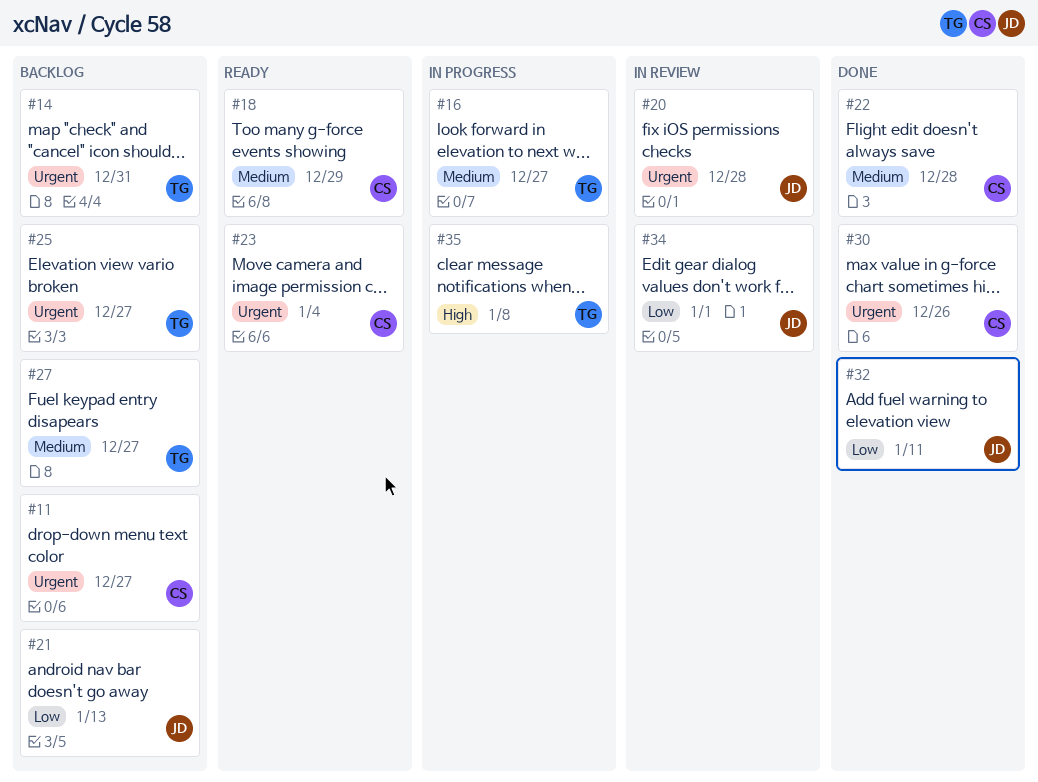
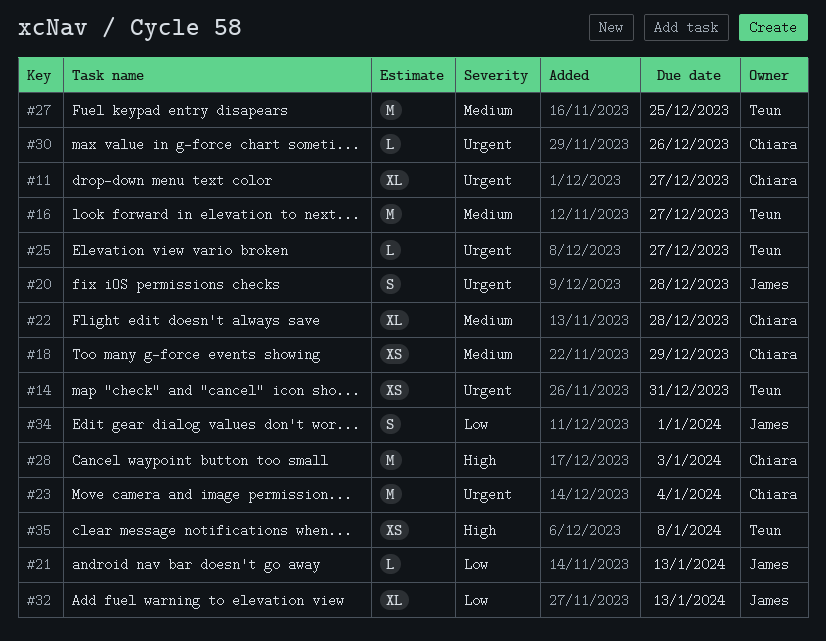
#27, due: Dec 27 -> Dec 25
#28: none -> present
#32, due: Jan 11 -> Jan 13

